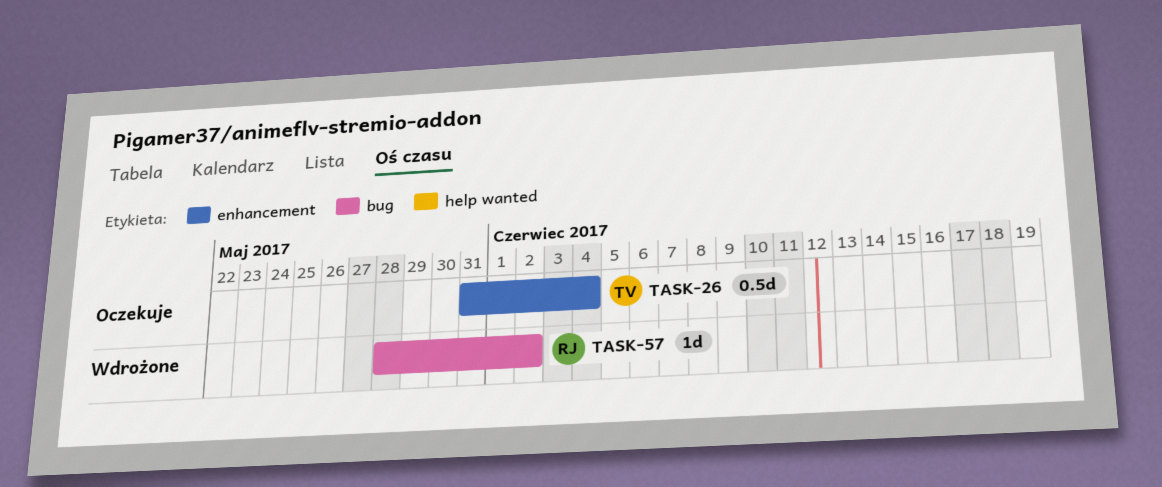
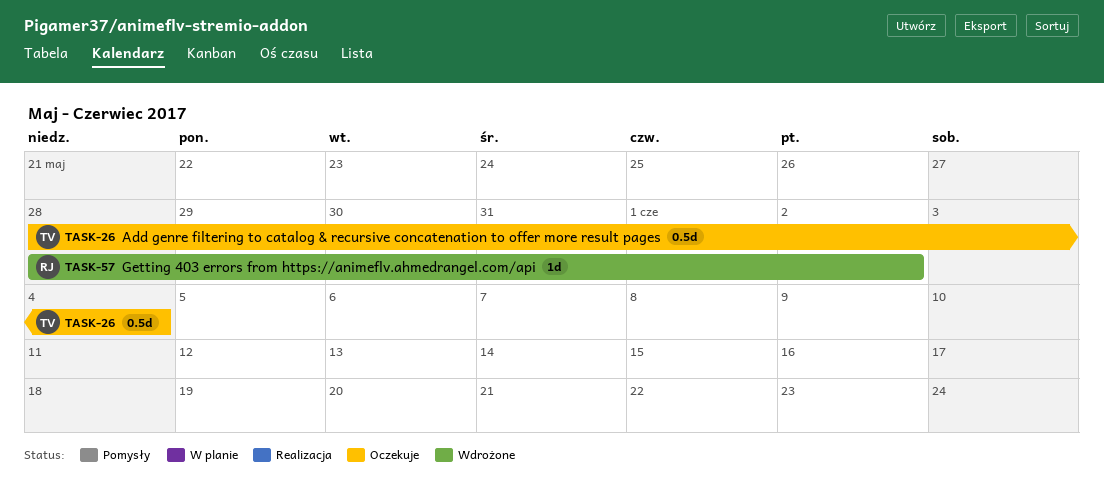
TASK-26, start: May 31 -> May 28

